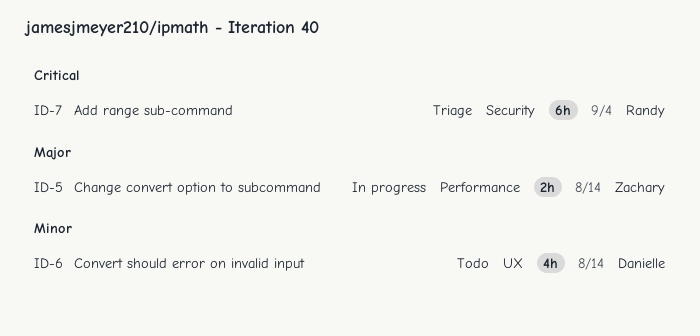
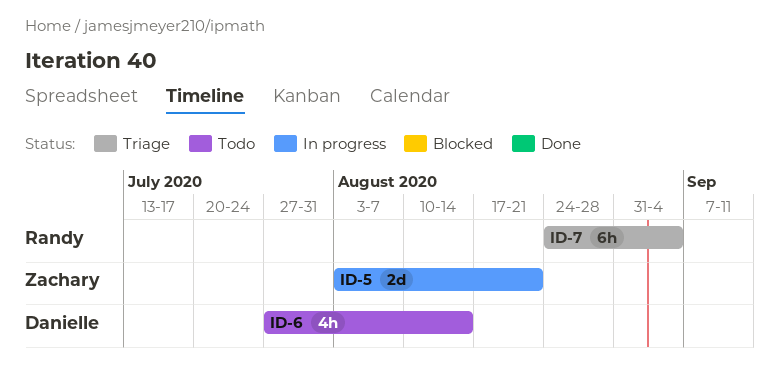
ID-5, estimate: 2h -> 2d
ID-5, due: Aug 14 -> Aug 21

